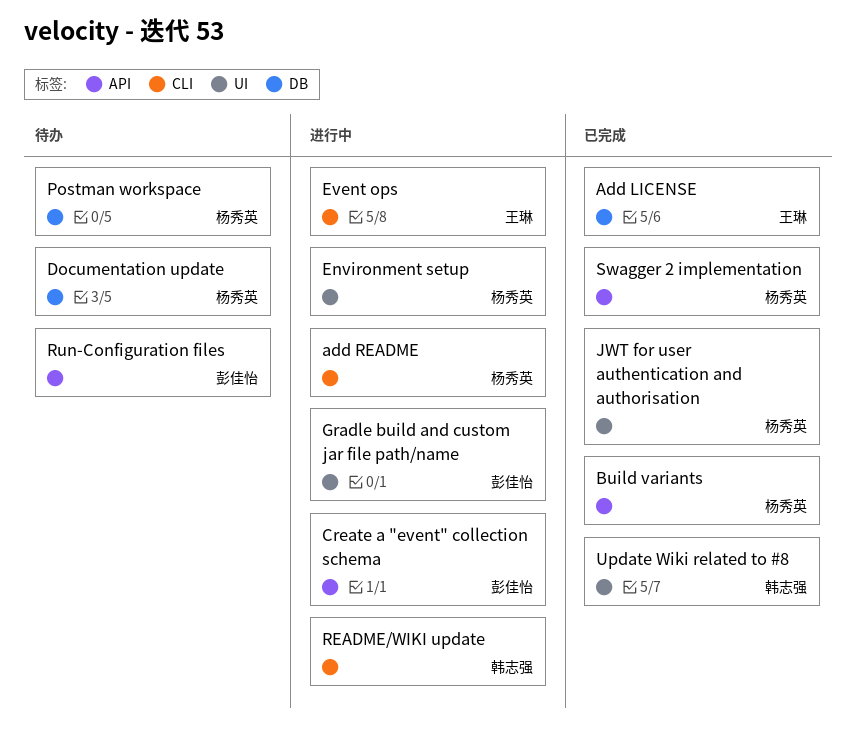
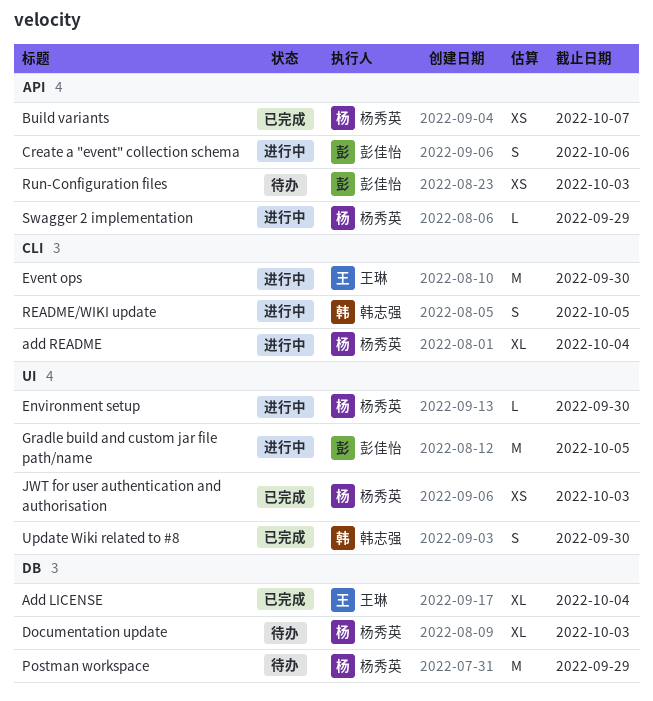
Swagger 2 implementation, status: 已完成 -> 进行中

